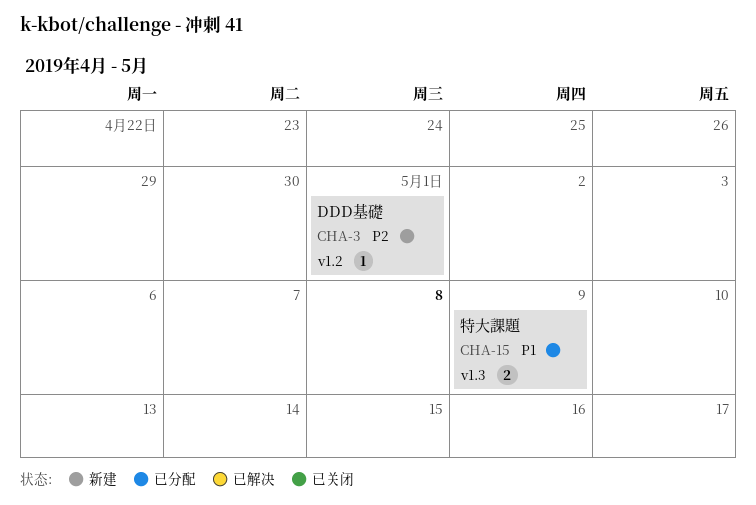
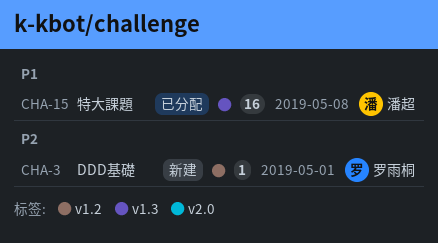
CHA-15, estimate: 2 -> 16
CHA-15, due: May 9 -> May 8

